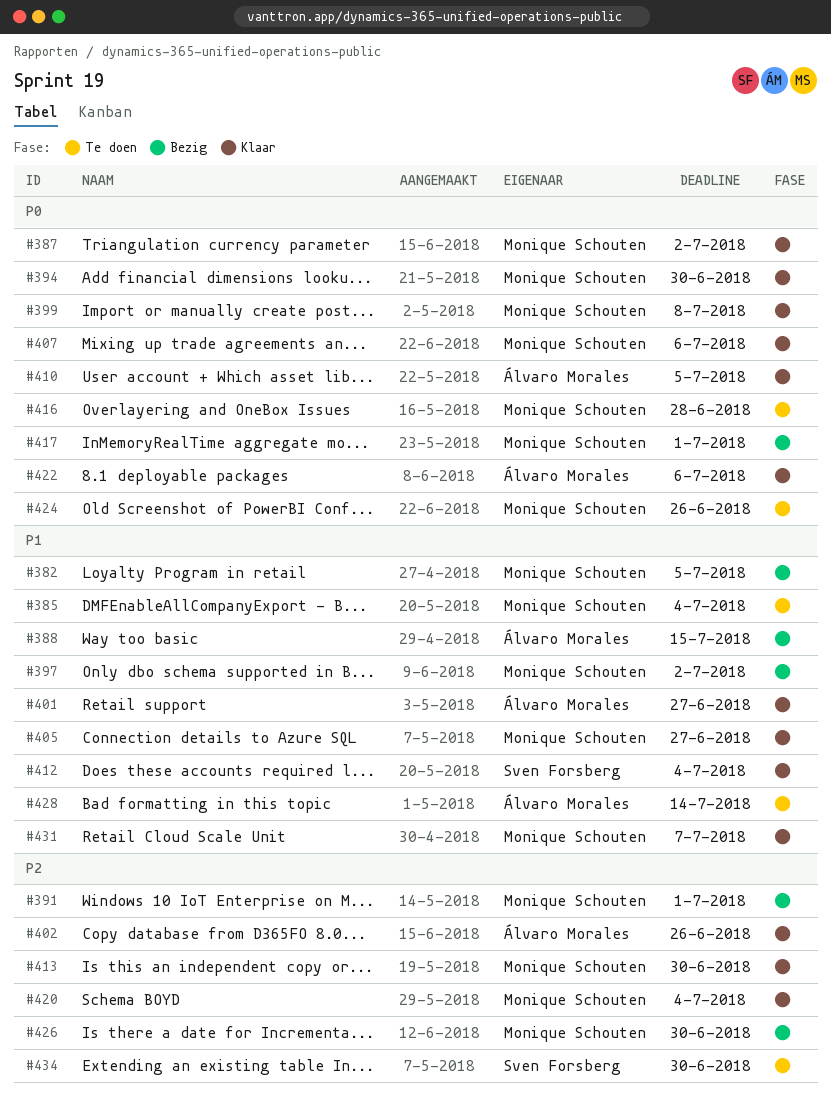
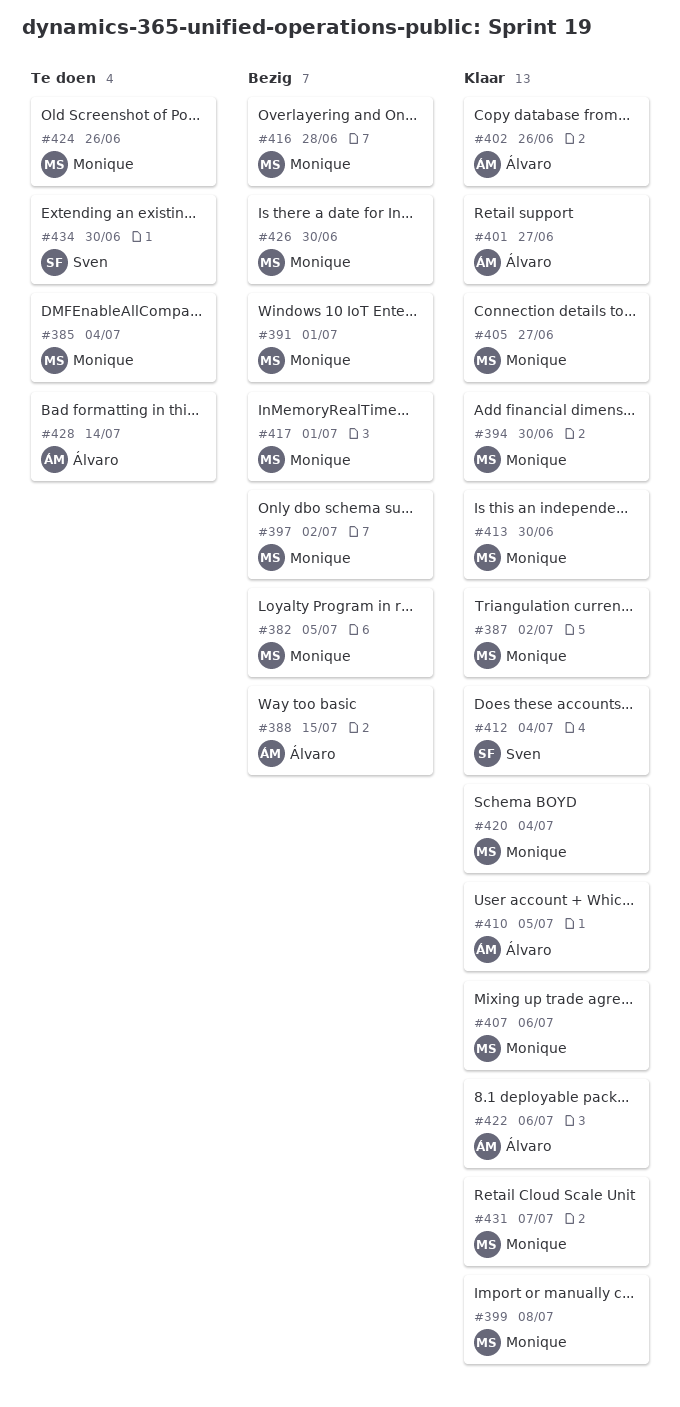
#416, status: Te doen -> Bezig

